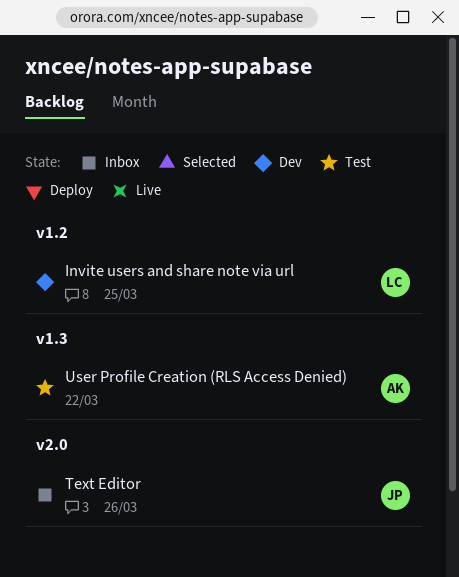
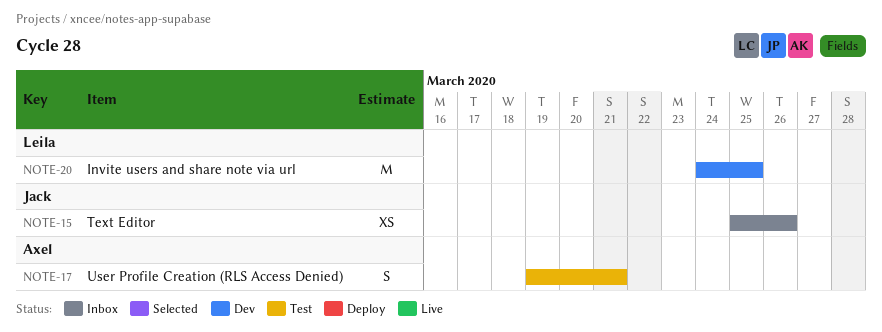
User Profile Creation (RLS Access Denied), due: Mar 22 -> Mar 21

